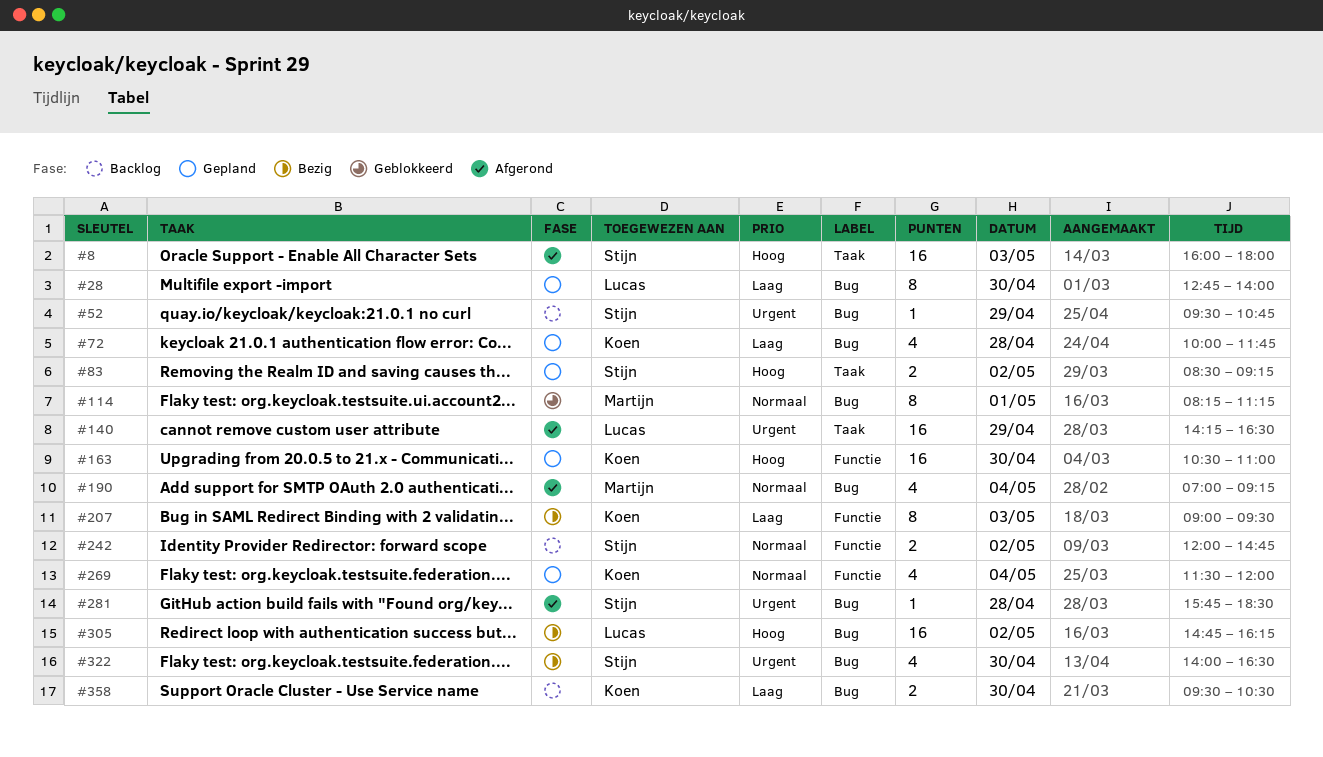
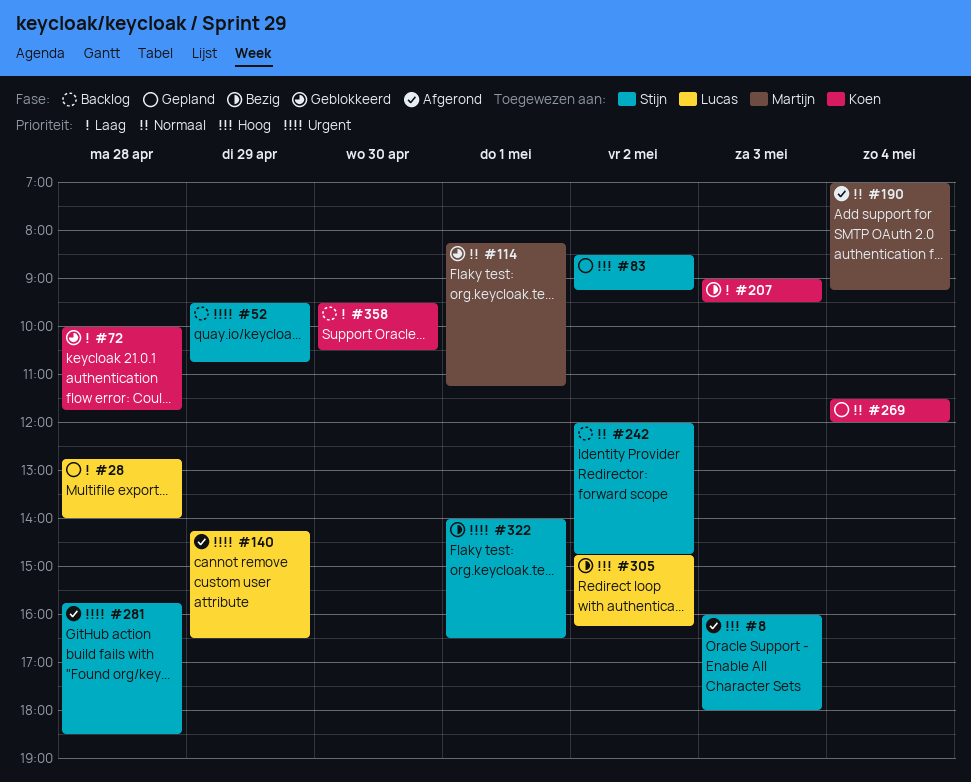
#28, day: Apr 30 -> Apr 28
#72, status: Gepland -> Geblokkeerd
#163: present -> none
#322, day: Apr 30 -> May 1

